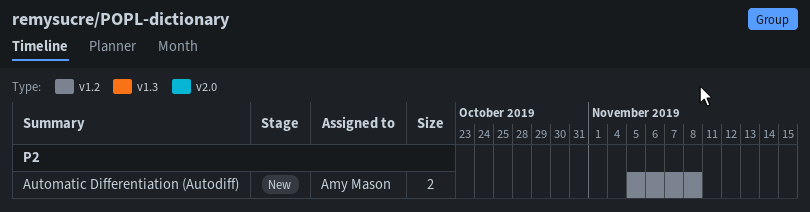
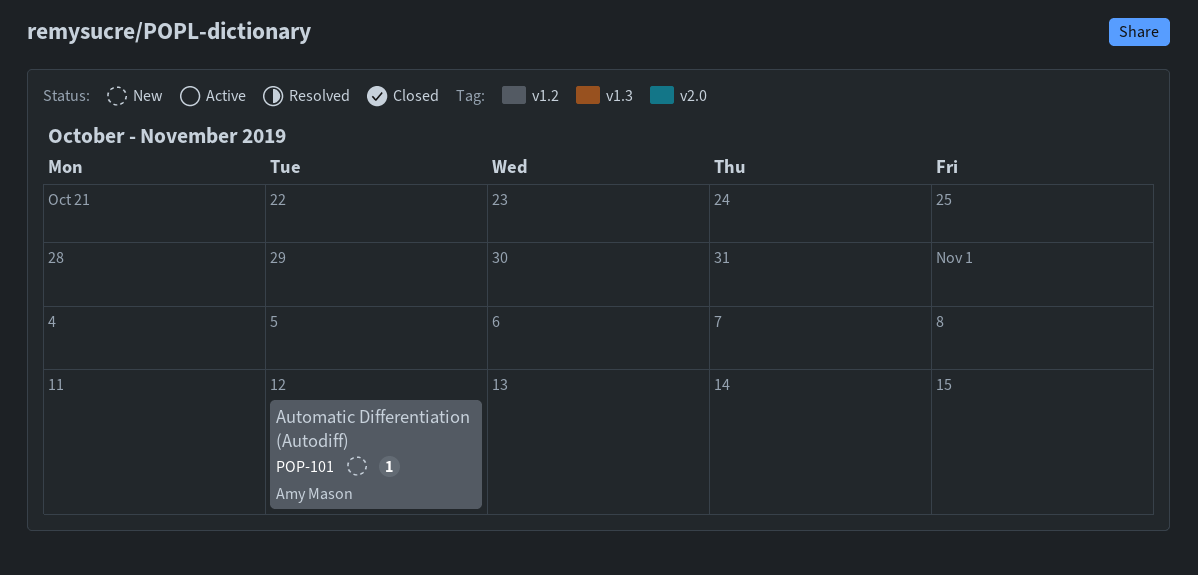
Automatic Differentiation (Autodiff), estimate: 2 -> 1
Automatic Differentiation (Autodiff), due: Nov 8 -> Nov 12

